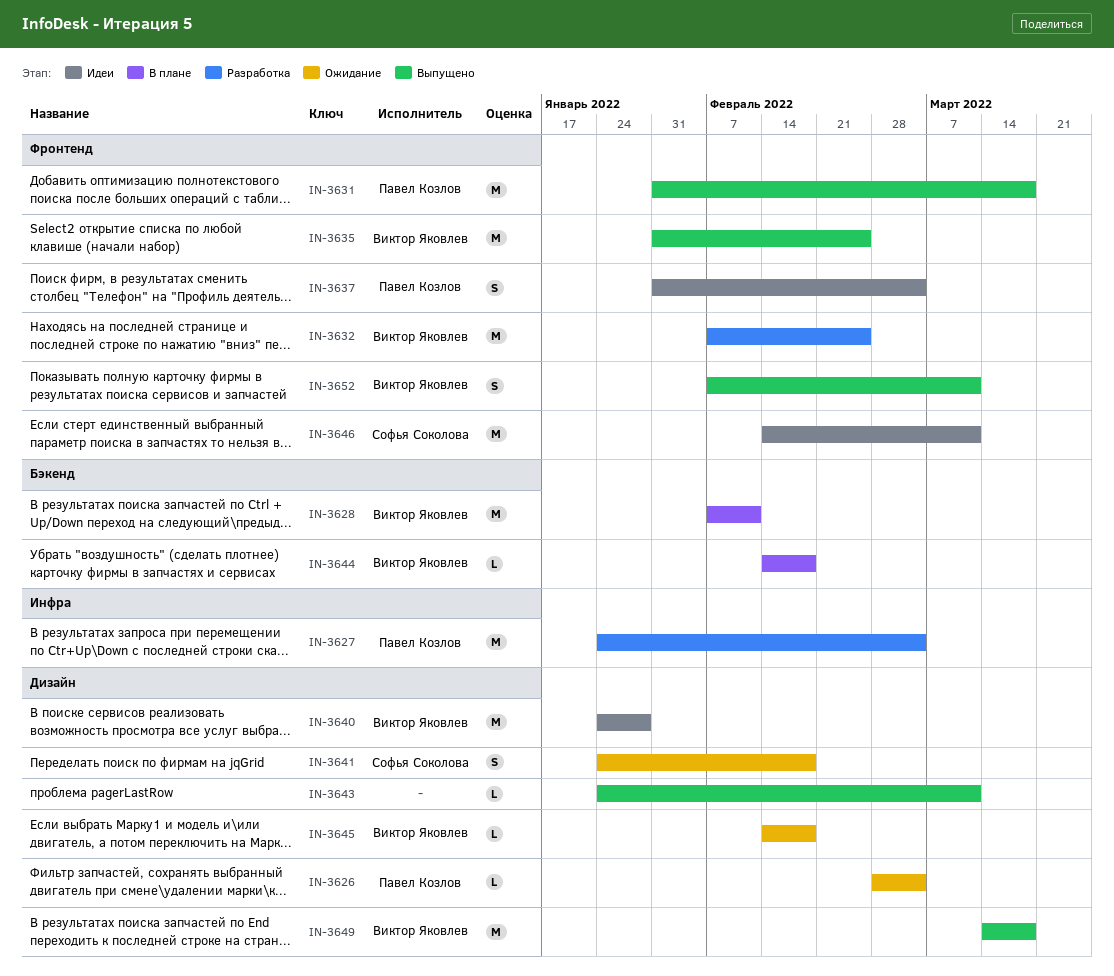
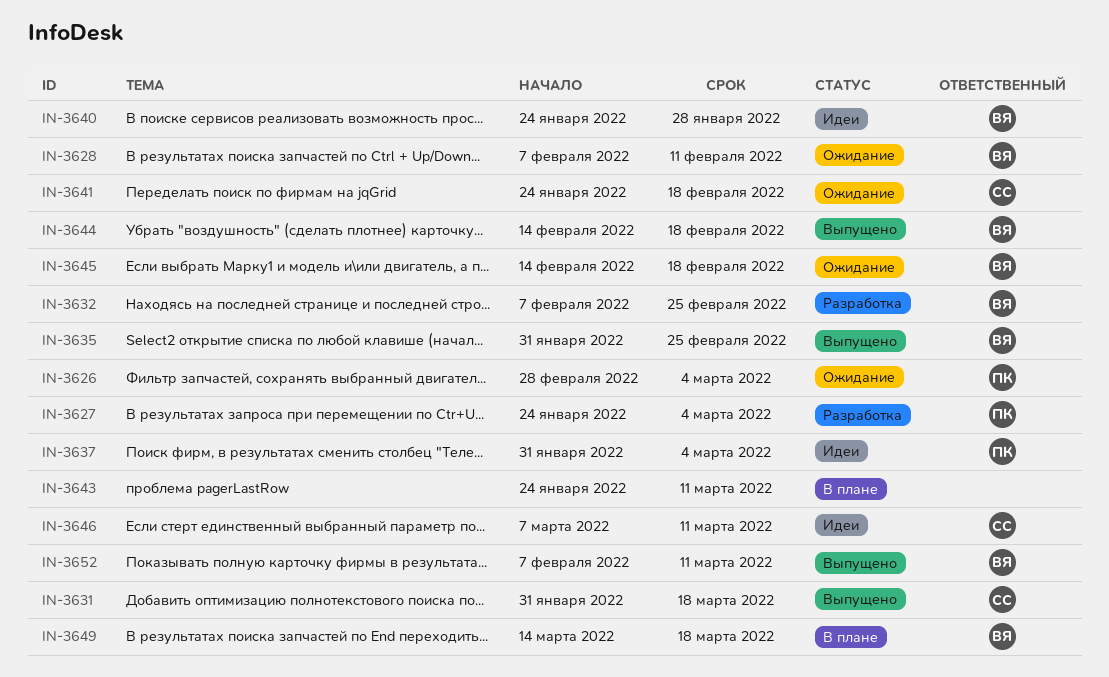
IN-3628, status: В плане -> Ожидание
IN-3631, owner: Павел Козлов -> Софья Соколова
IN-3643, status: Выпущено -> В плане
IN-3644, status: В плане -> Выпущено
IN-3646, start: Feb 14 -> Mar 7
IN-3649, status: Выпущено -> В плане

